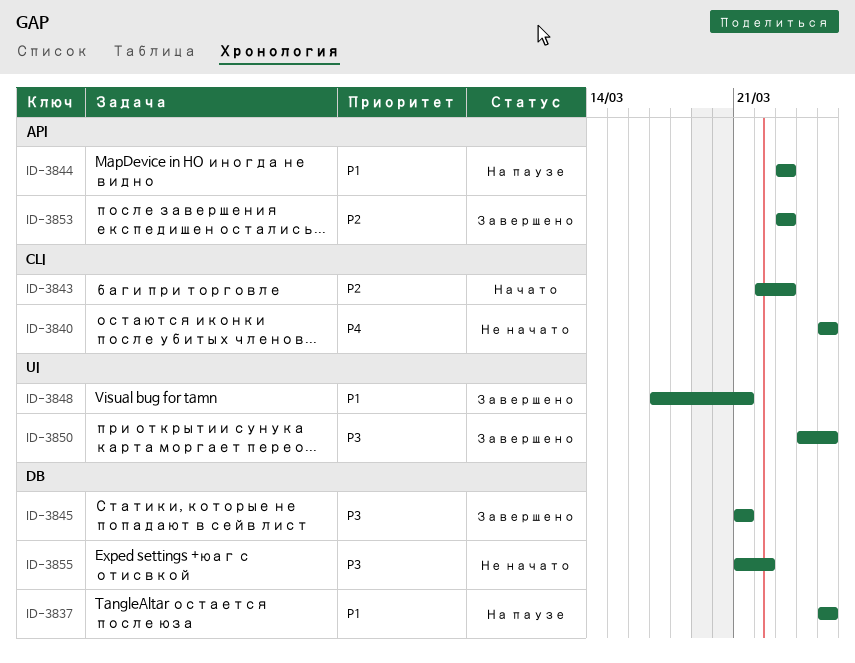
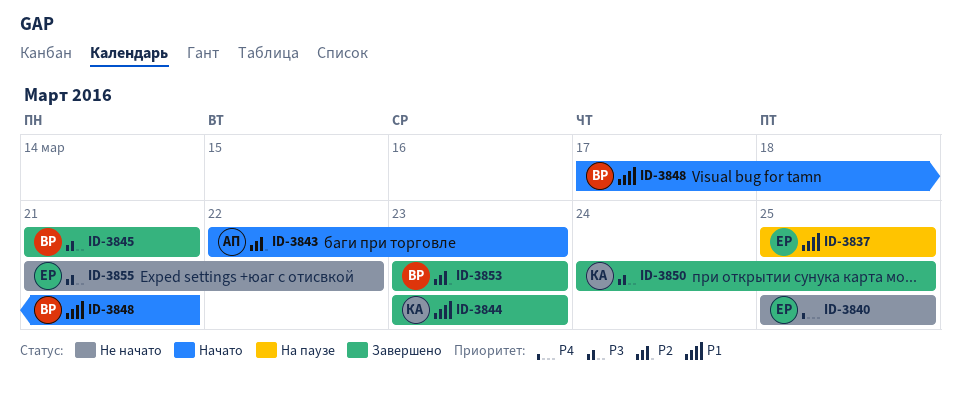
ID-3844, status: На паузе -> Завершено
ID-3848, status: Завершено -> Начато

